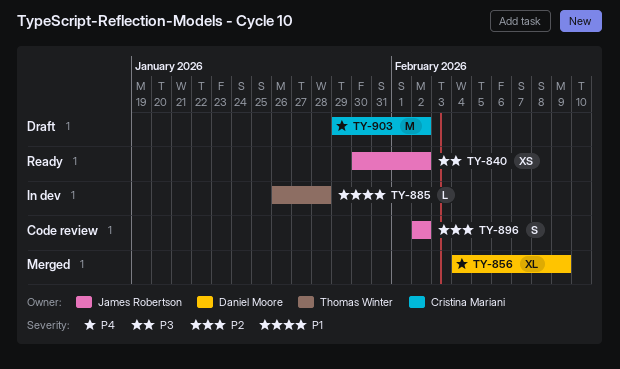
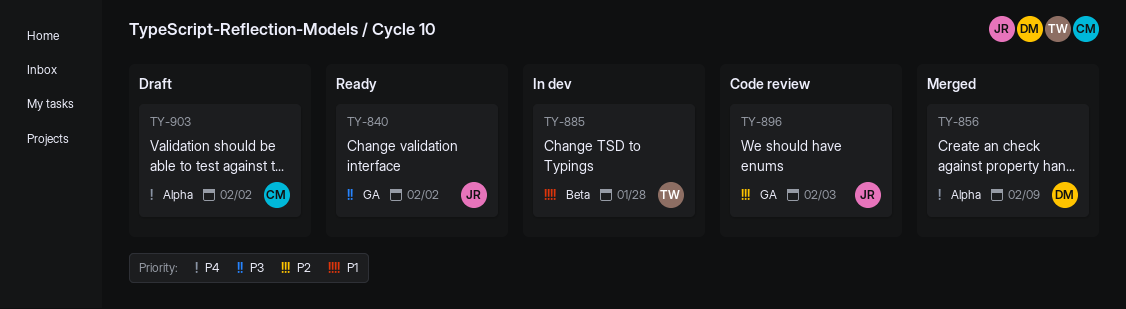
TY-896, due: Feb 2 -> Feb 3

